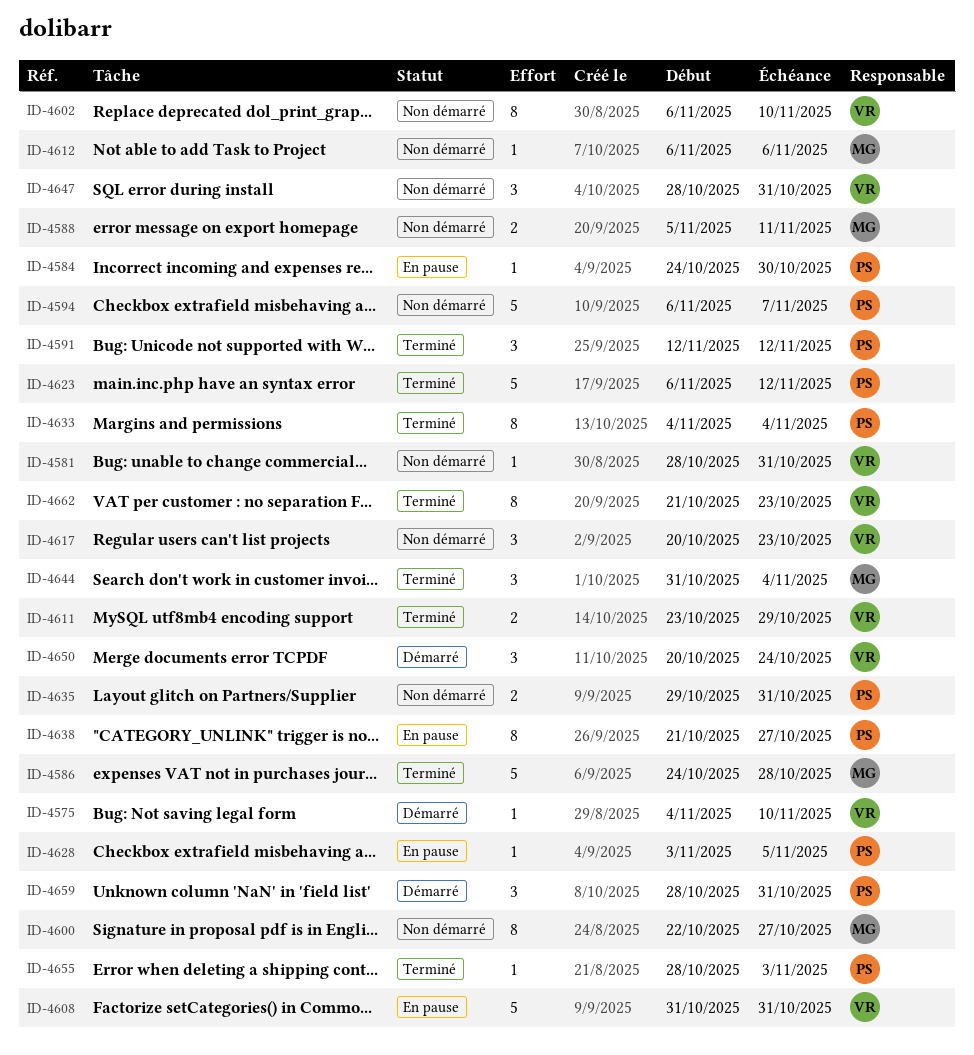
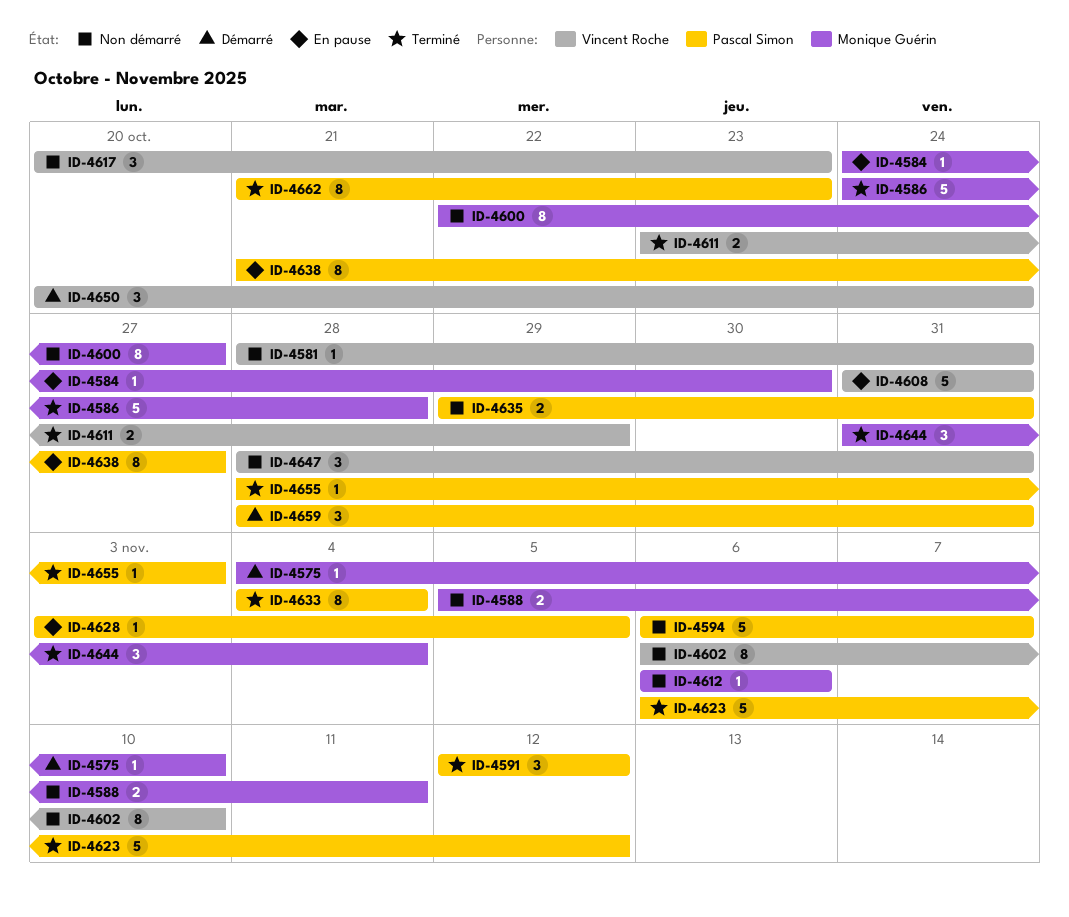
ID-4575, owner: Vincent Roche -> Monique Guérin
ID-4584, owner: Pascal Simon -> Monique Guérin
ID-4662, owner: Vincent Roche -> Pascal Simon

